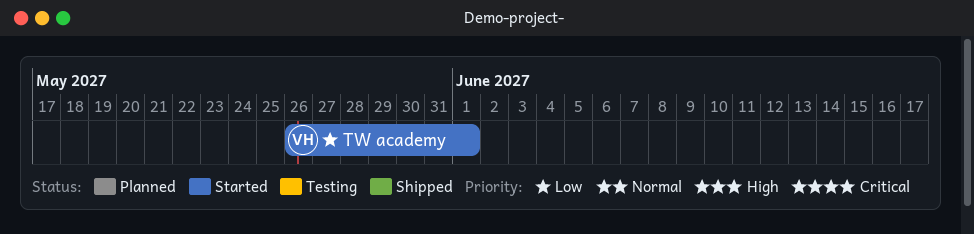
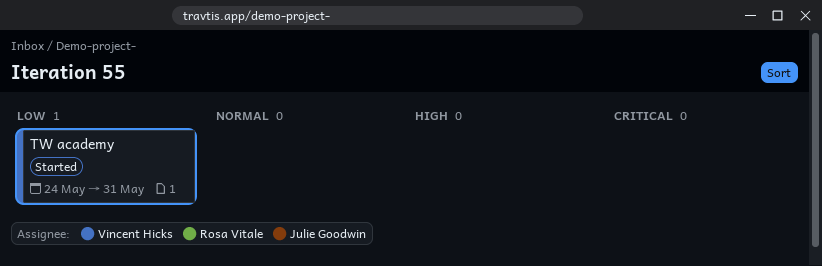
TW academy, start: May 26 -> May 24
TW academy, due: Jun 1 -> May 31

